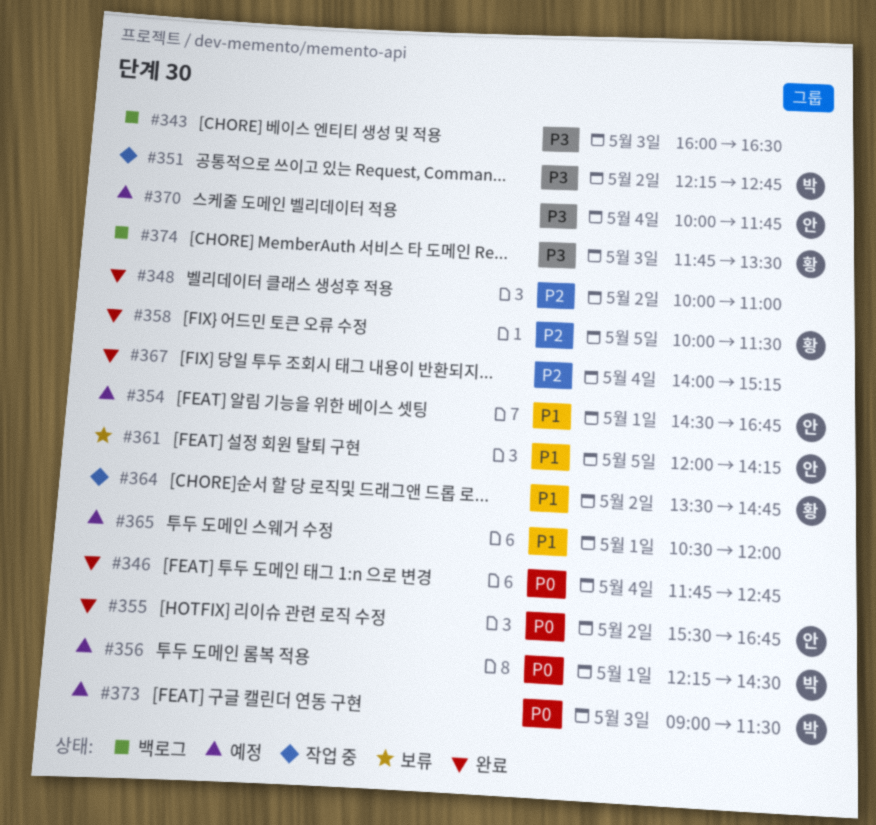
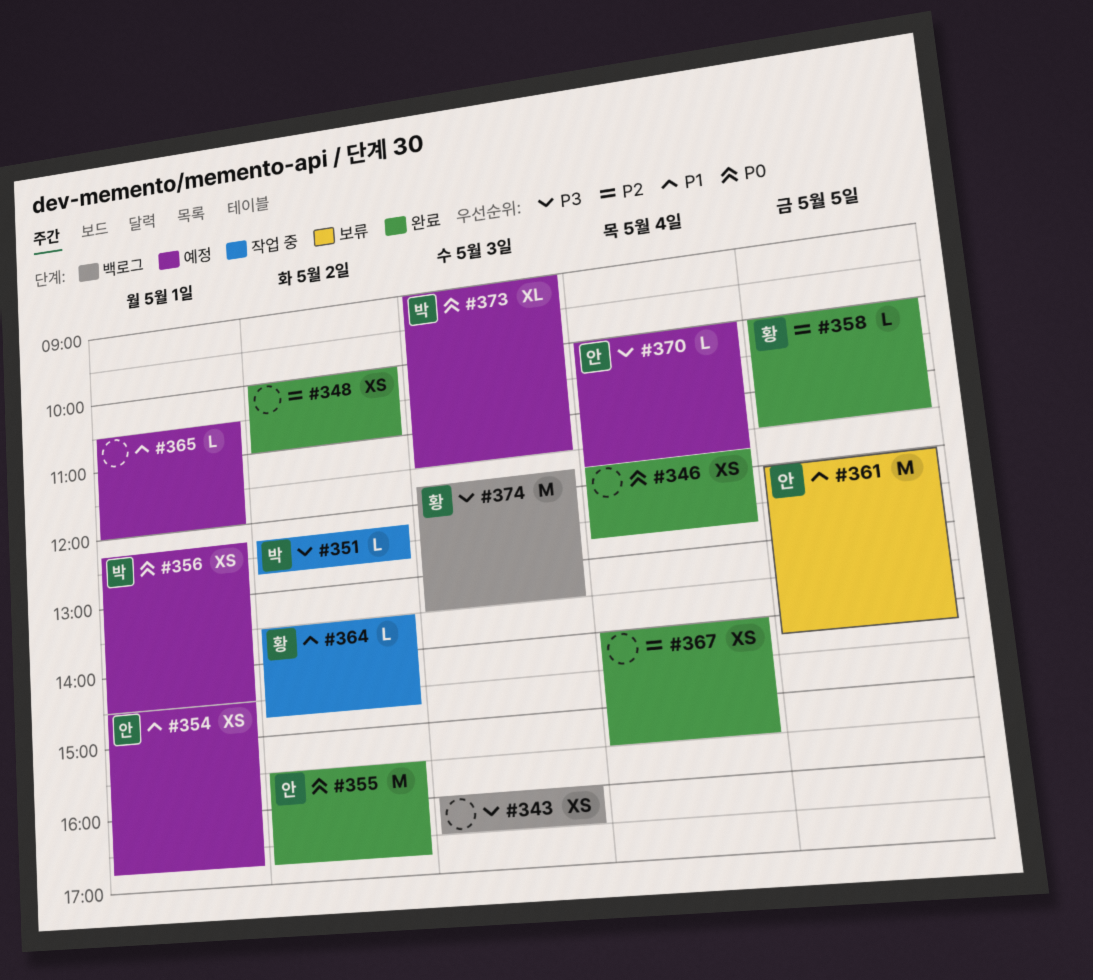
#367, ends: 15:15 -> 15:30

